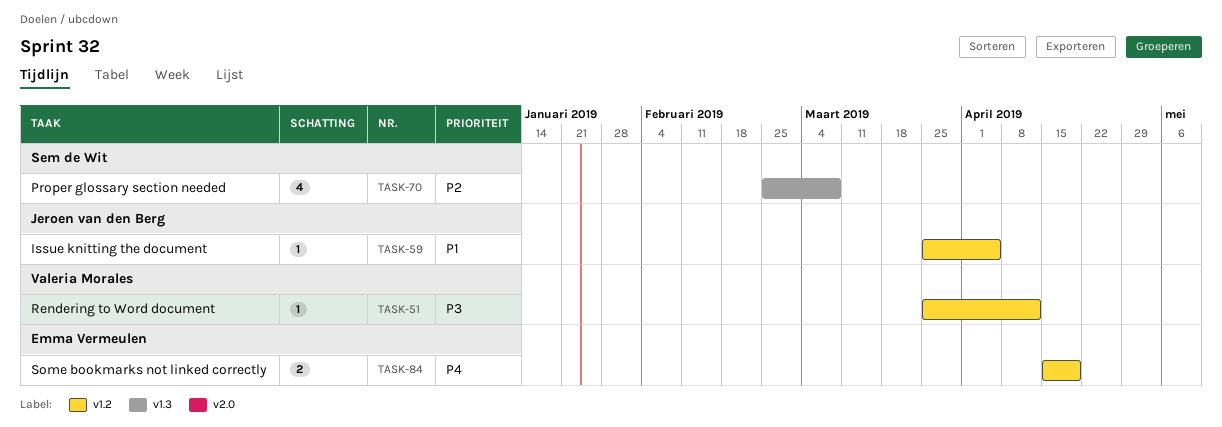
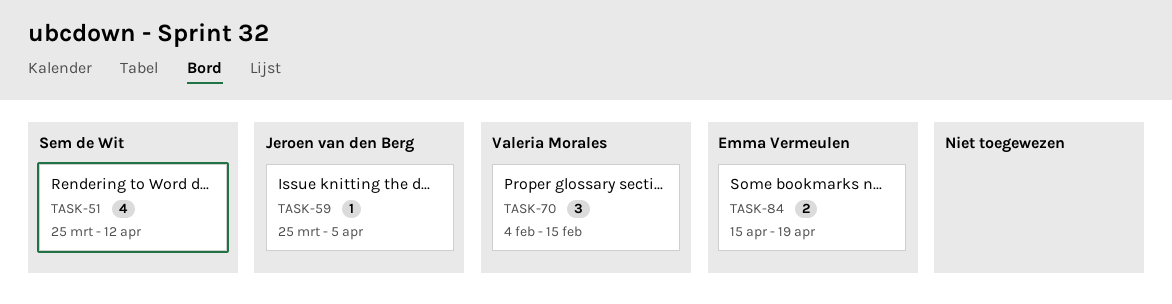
TASK-51, owner: Valeria Morales -> Sem de Wit
TASK-51, estimate: 1 -> 4
TASK-70, owner: Sem de Wit -> Valeria Morales
TASK-70, estimate: 4 -> 3
TASK-70, start: Feb 25 -> Feb 4
TASK-70, due: Mar 8 -> Feb 15

